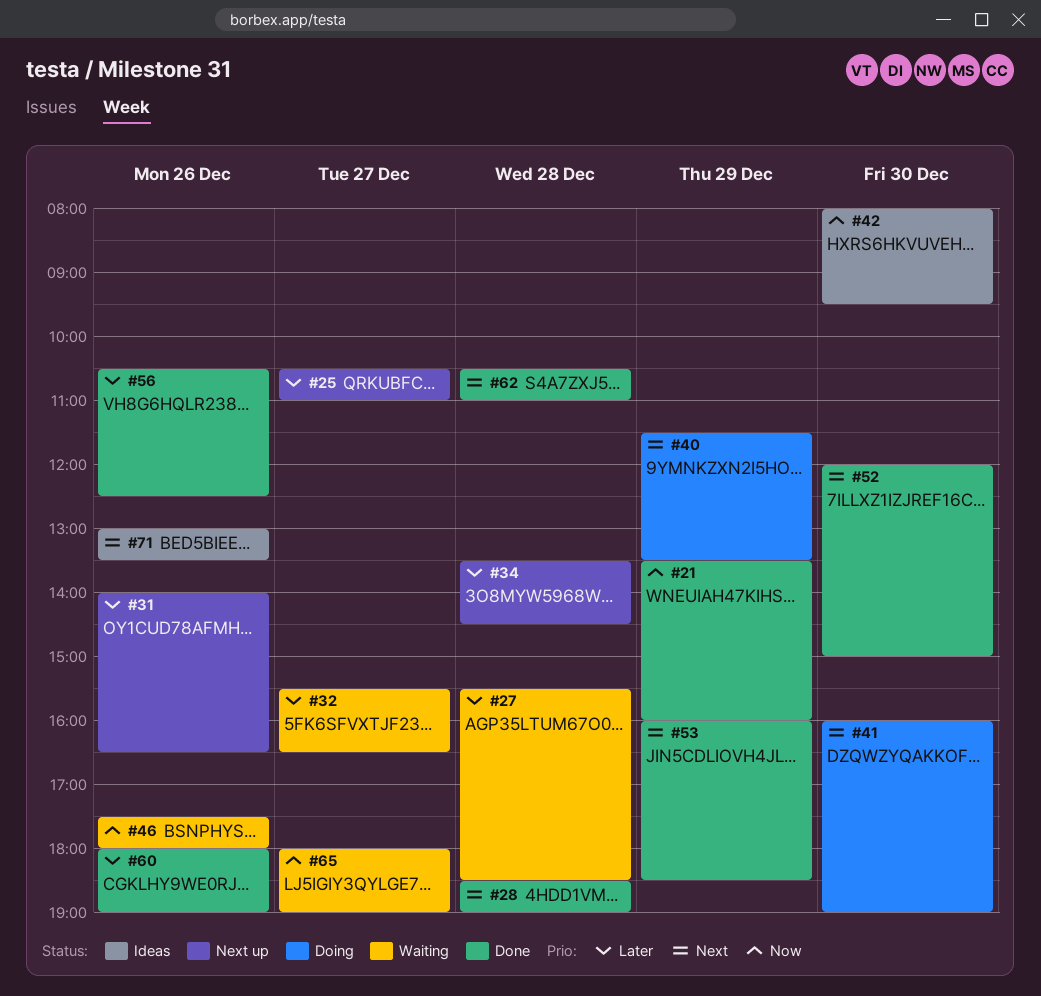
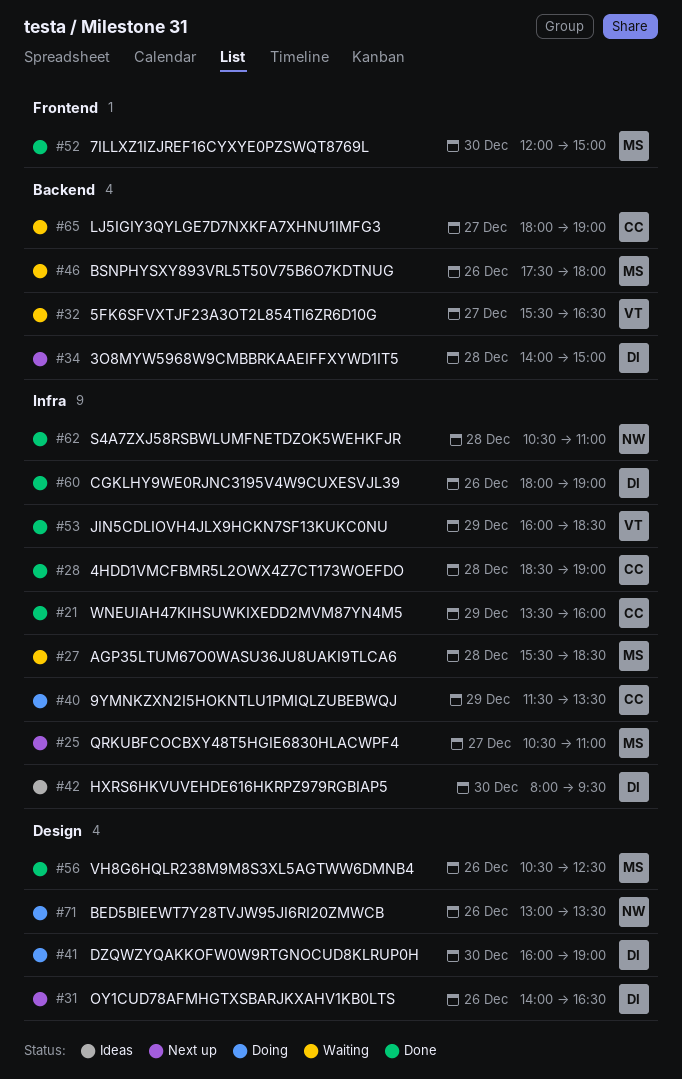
#34, begins: 13:30 -> 14:00
#34, ends: 14:30 -> 15:00
#71, status: Ideas -> Doing

